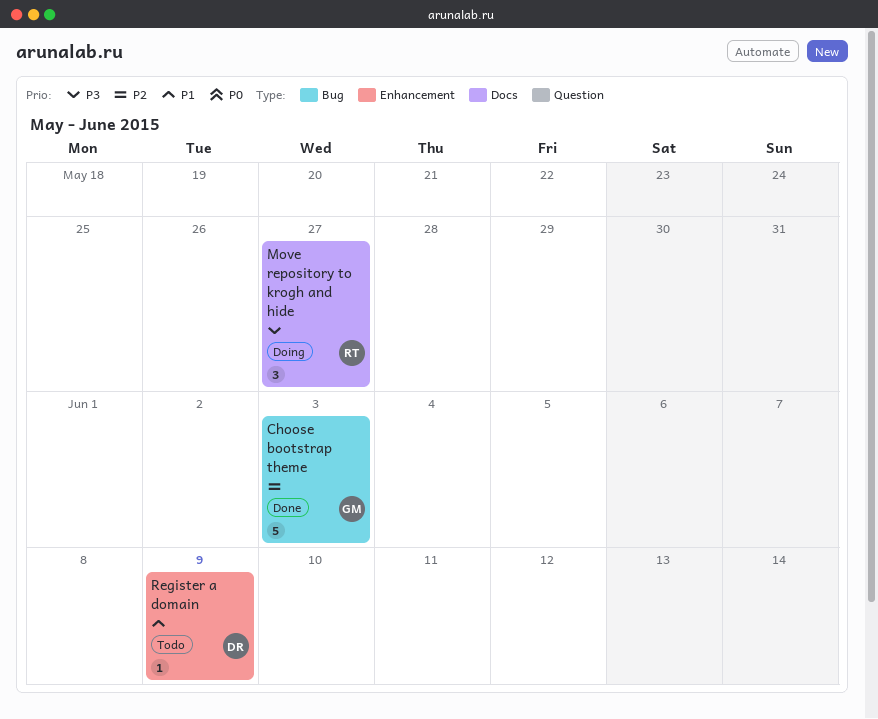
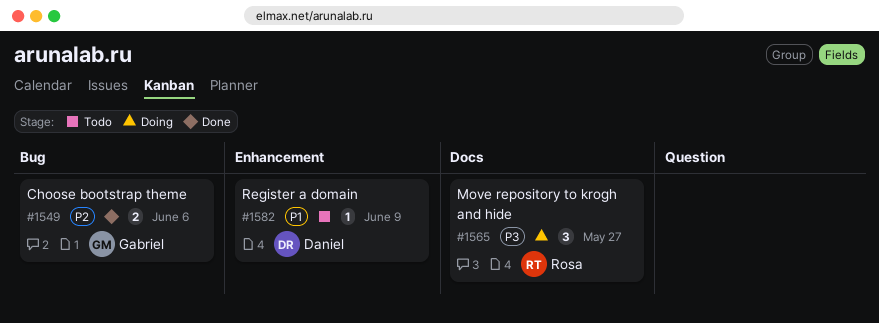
Choose bootstrap theme, estimate: 5 -> 2
Choose bootstrap theme, due: Jun 3 -> Jun 6

